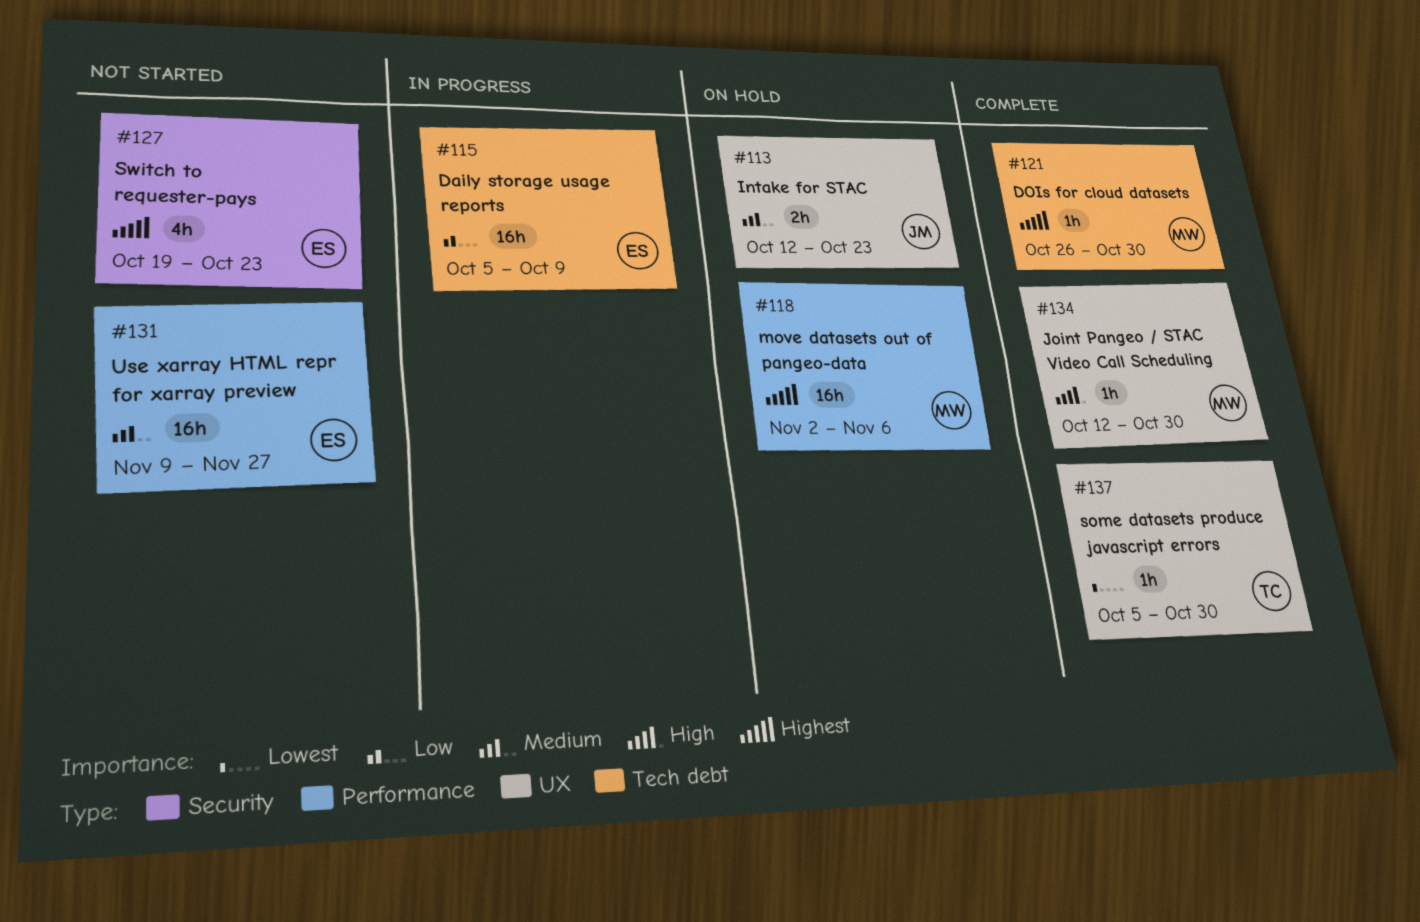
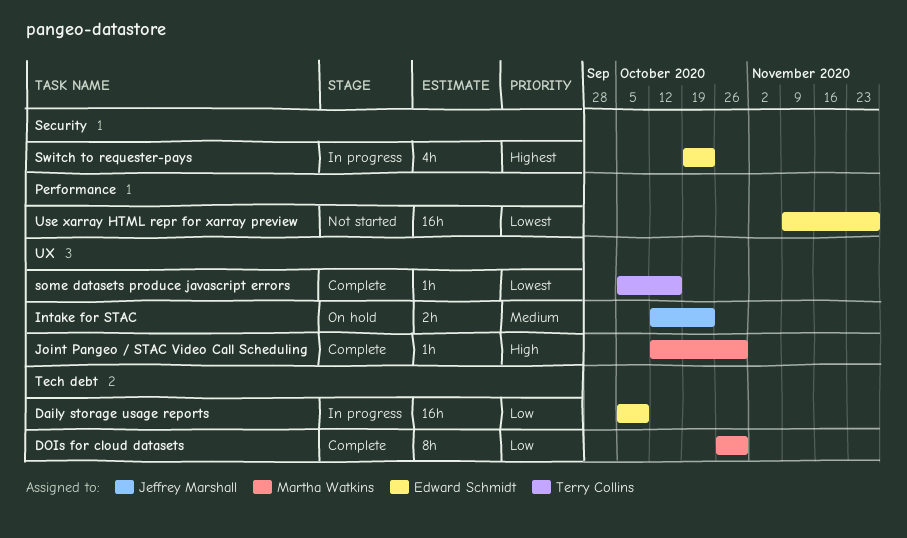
DOIs for cloud datasets, priority: Highest -> Low
DOIs for cloud datasets, estimate: 1h -> 8h
move datasets out of pangeo-data: present -> none
some datasets produce javascript errors, due: Oct 30 -> Oct 16
Switch to requester-pays, status: Not started -> In progress
Use xarray HTML repr for xarray preview, priority: Medium -> Lowest

